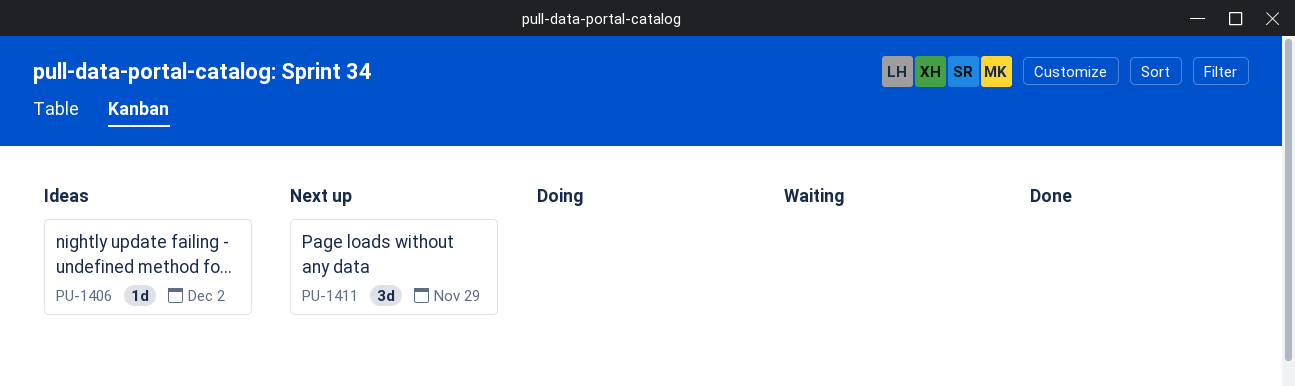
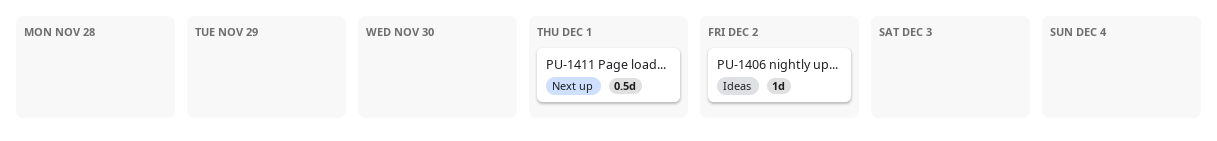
PU-1411, estimate: 3d -> 0.5d
PU-1411, due: Nov 29 -> Dec 1

